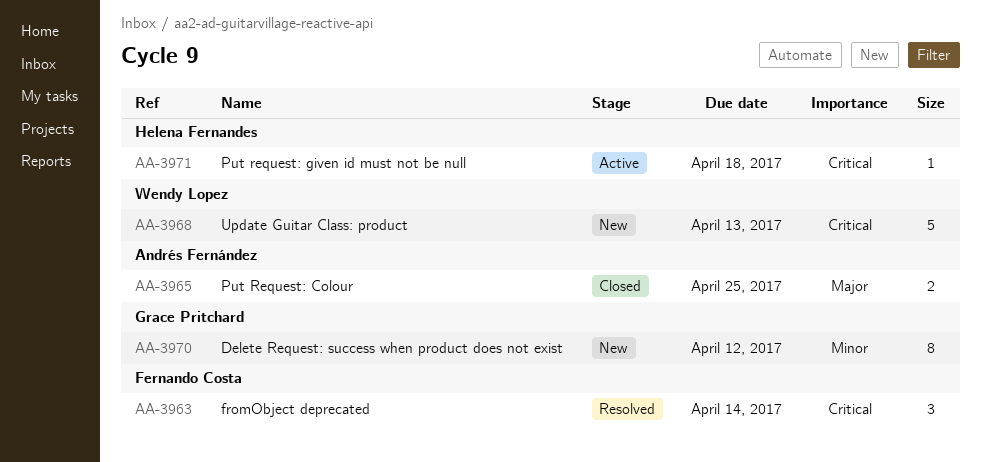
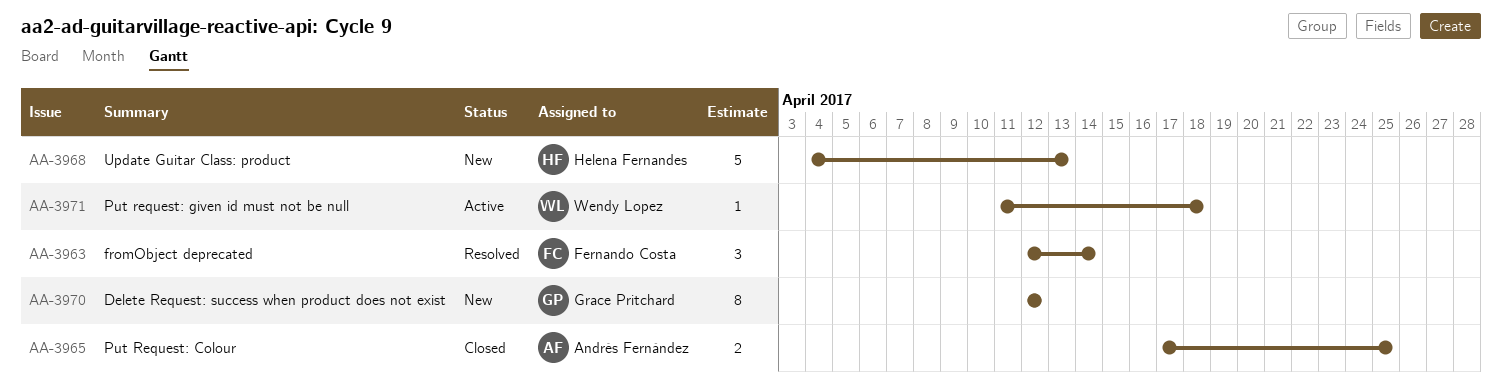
AA-3968, owner: Wendy Lopez -> Helena Fernandes
AA-3971, owner: Helena Fernandes -> Wendy Lopez

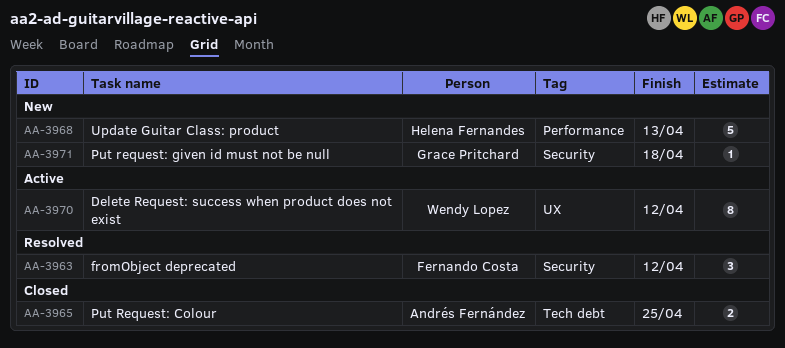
AA-3963, due: Apr 14 -> Apr 12
AA-3970, status: New -> Active
AA-3970, owner: Grace Pritchard -> Wendy Lopez
AA-3971, status: Active -> New
AA-3971, owner: Wendy Lopez -> Grace Pritchard

